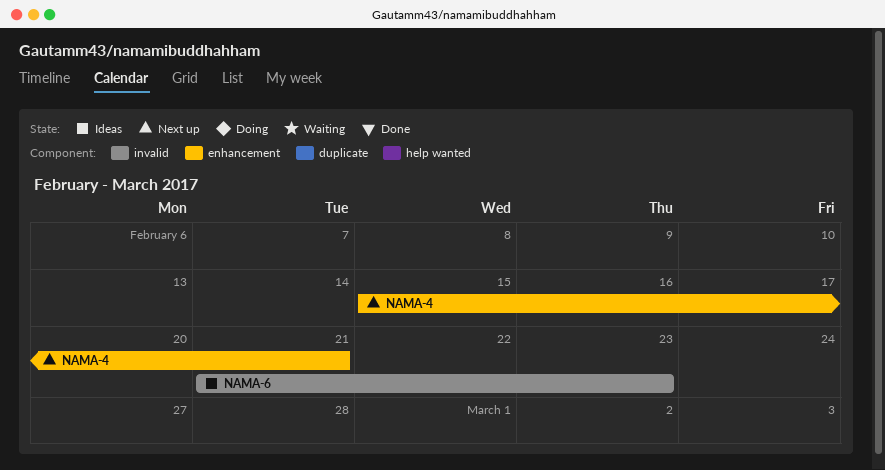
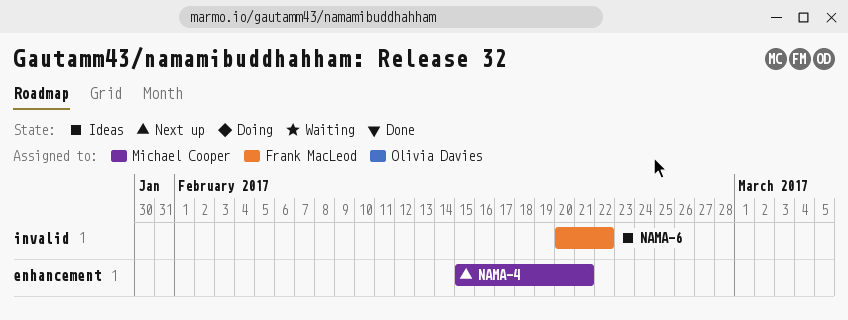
NAMA-6, start: Feb 21 -> Feb 20
NAMA-6, due: Feb 23 -> Feb 22

